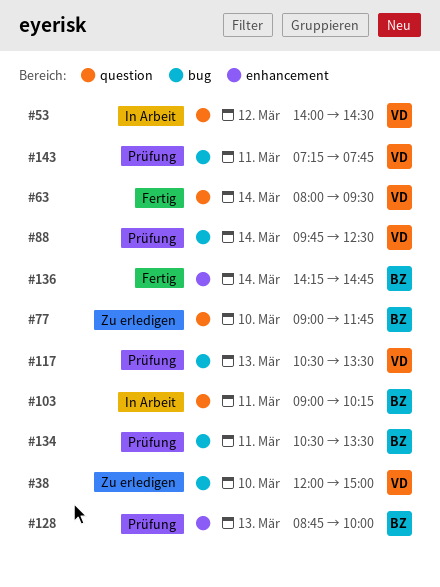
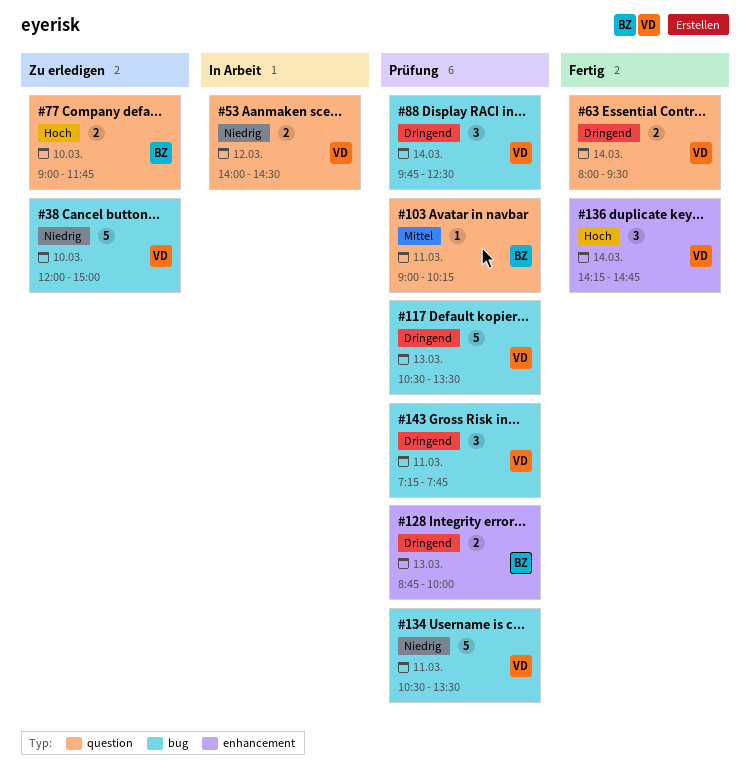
#103, status: In Arbeit -> Prüfung
#134, owner: BZ -> VD
#136, owner: BZ -> VD

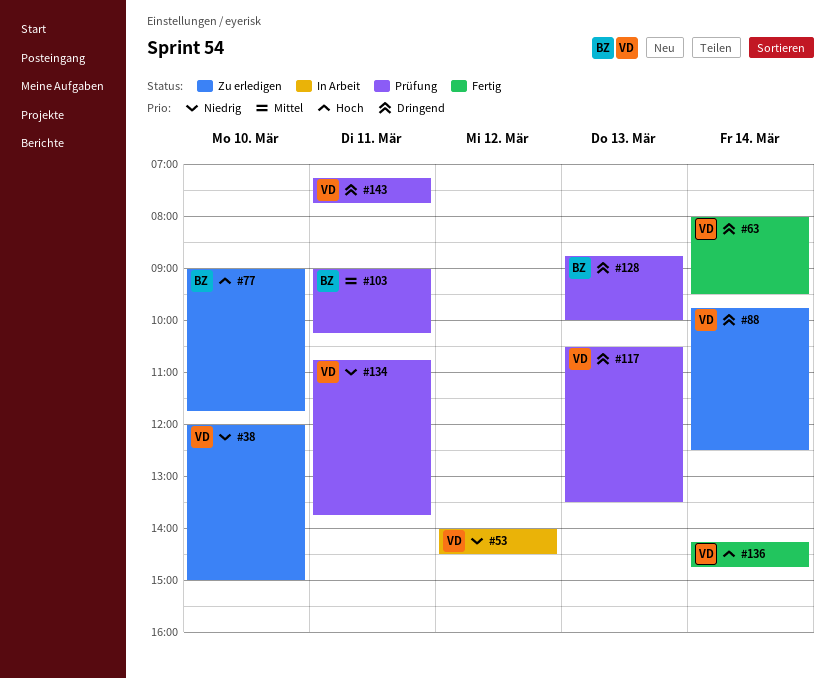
#88, status: Prüfung -> Zu erledigen
#134, begins: 10:30 -> 10:45
#134, ends: 13:30 -> 13:45

